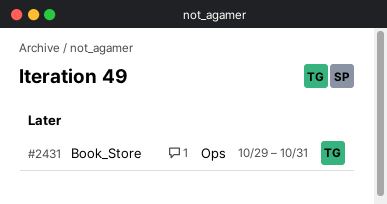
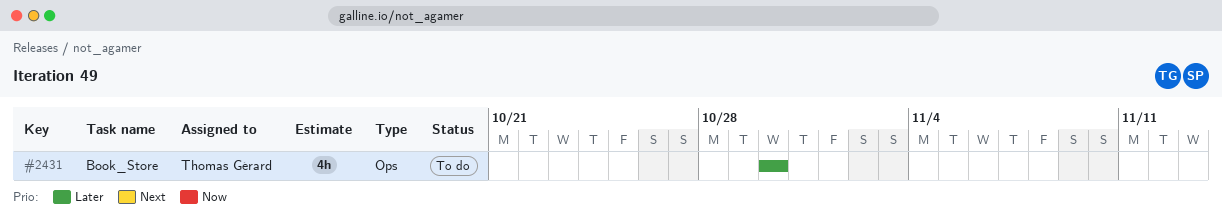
#2431, start: Oct 29 -> Oct 30
#2431, due: Oct 31 -> Oct 30

